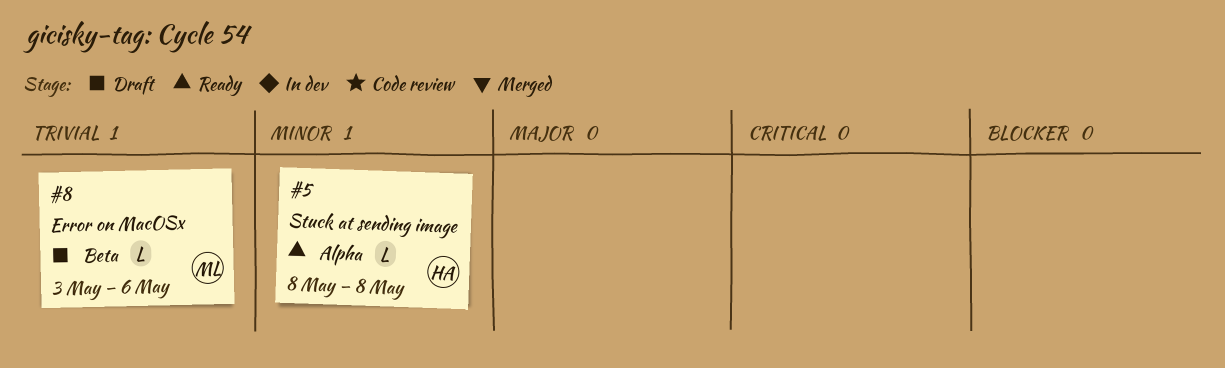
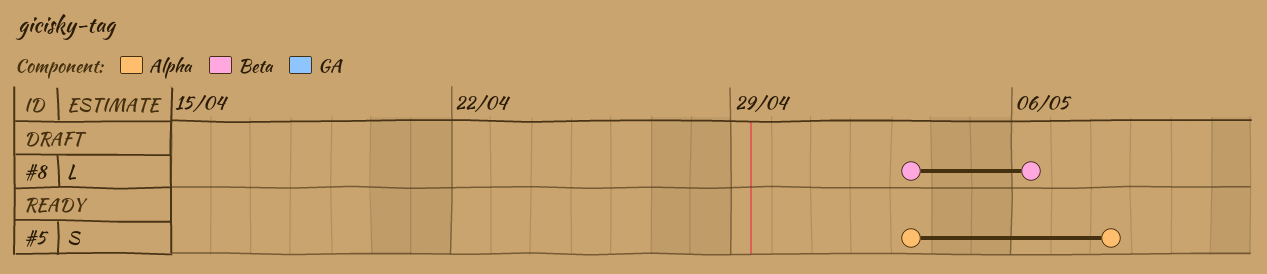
#5, estimate: L -> S
#5, start: May 8 -> May 3

